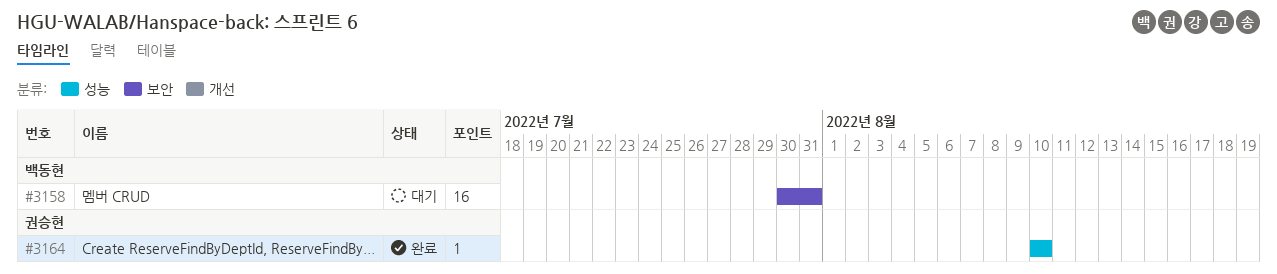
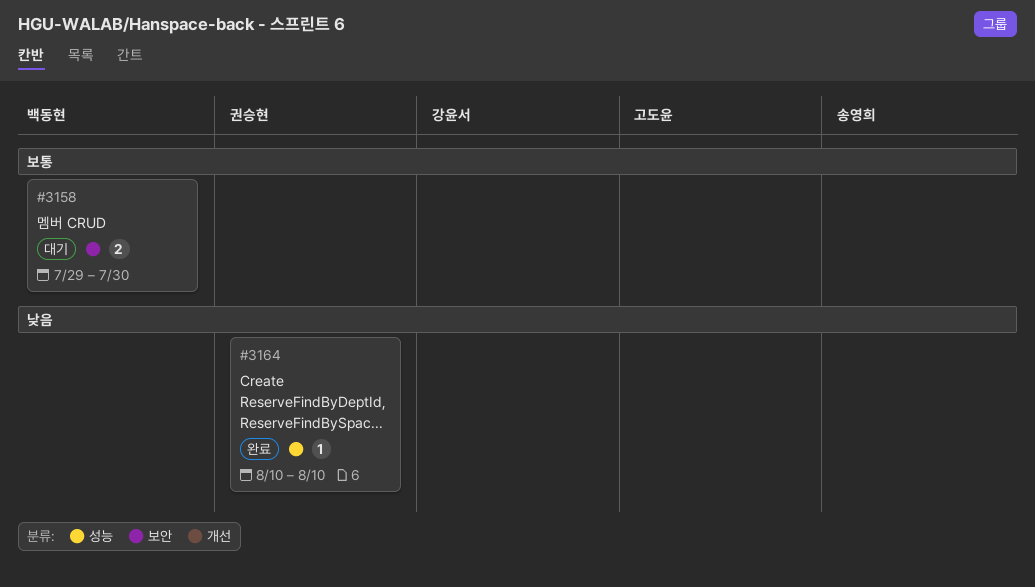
#3158, estimate: 16 -> 2
#3158, start: Jul 30 -> Jul 29
#3158, due: Jul 31 -> Jul 30

